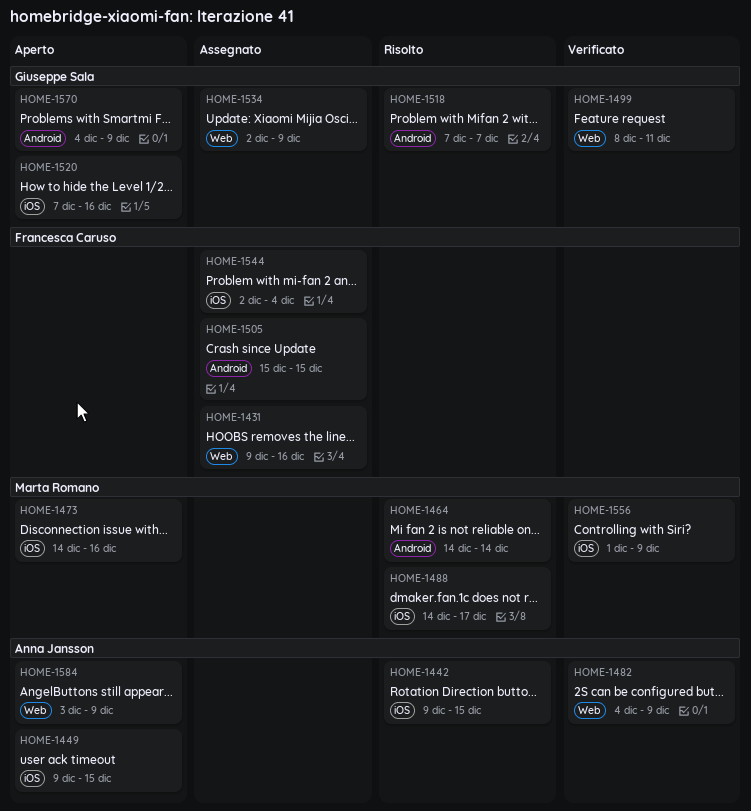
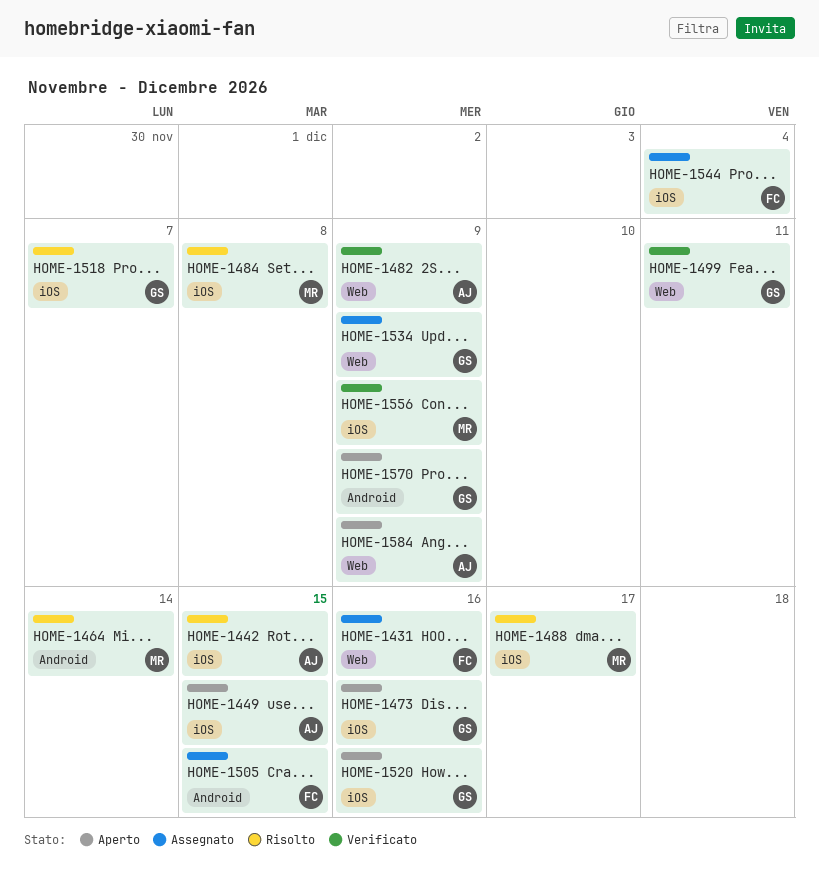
HOME-1473, owner: Marta Romano -> Giuseppe Sala
HOME-1484: none -> present
HOME-1518, label: Android -> iOS

